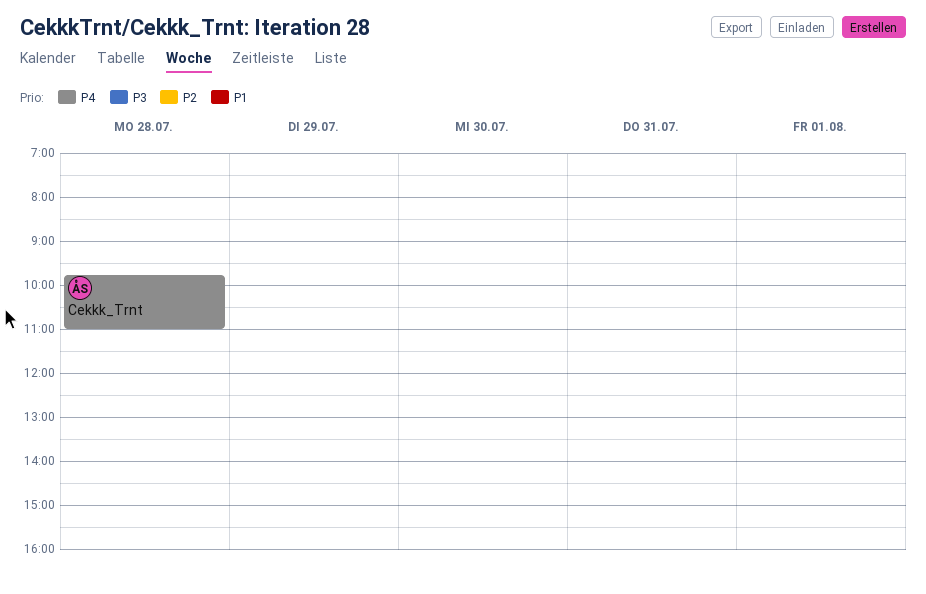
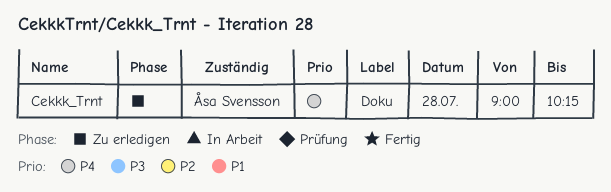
Cekkk_Trnt, begins: 09:45 -> 09:00
Cekkk_Trnt, ends: 11:00 -> 10:15

